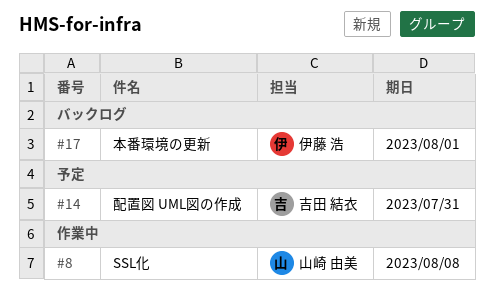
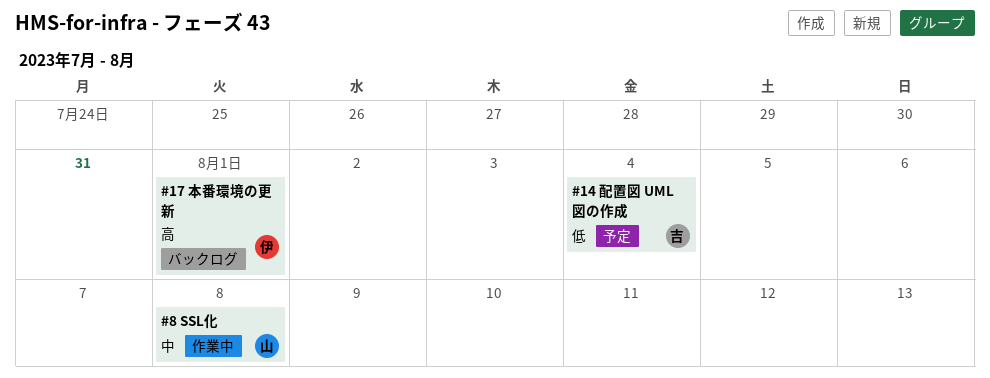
#14, due: Jul 31 -> Aug 4

